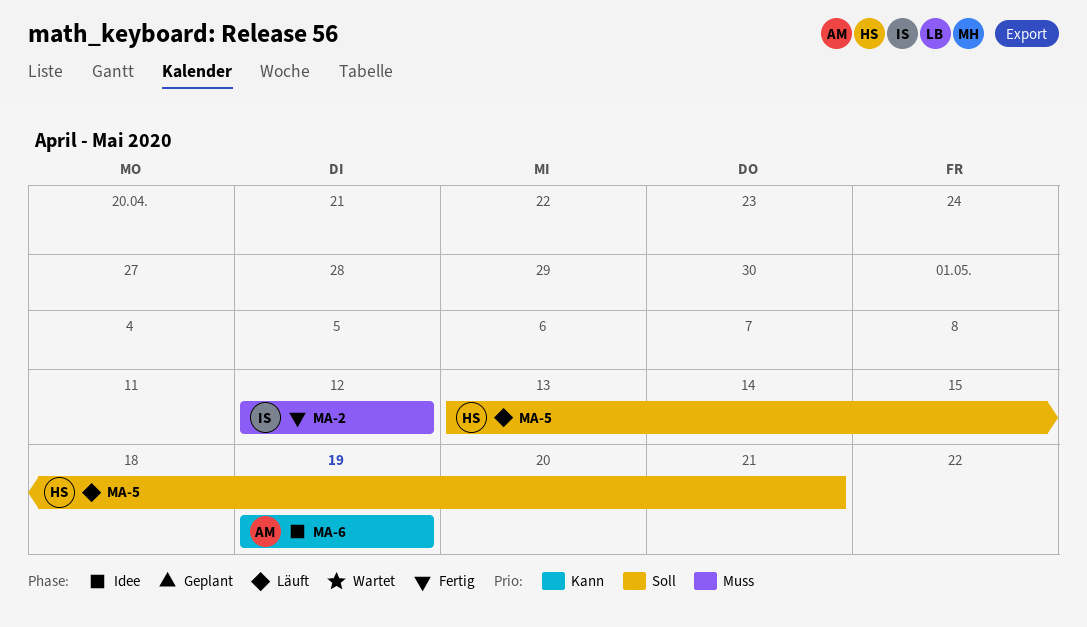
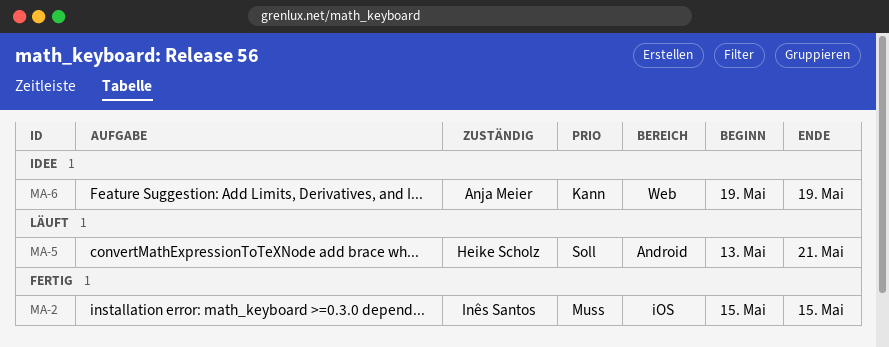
MA-2, start: May 12 -> May 15
MA-2, due: May 12 -> May 15

